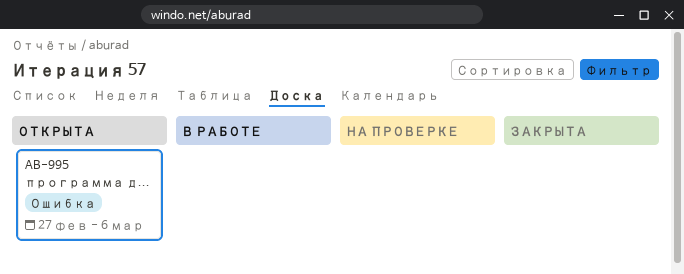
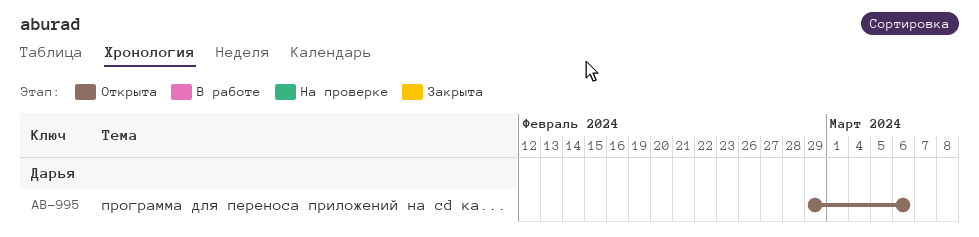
AB-995, start: Feb 27 -> Feb 29

